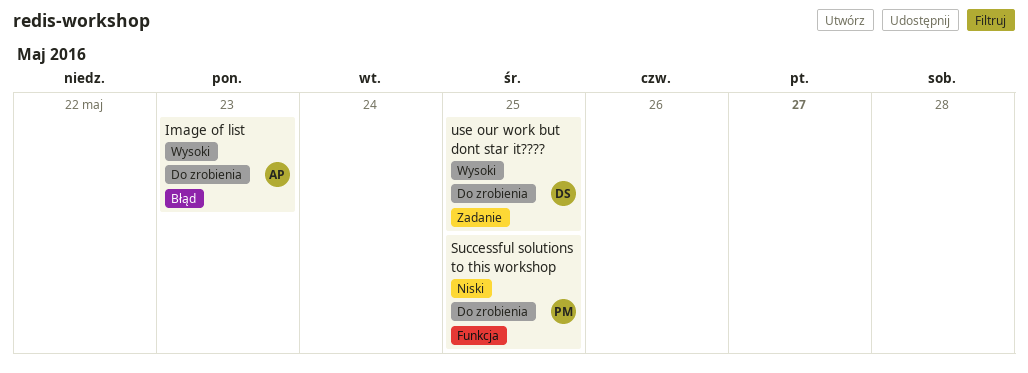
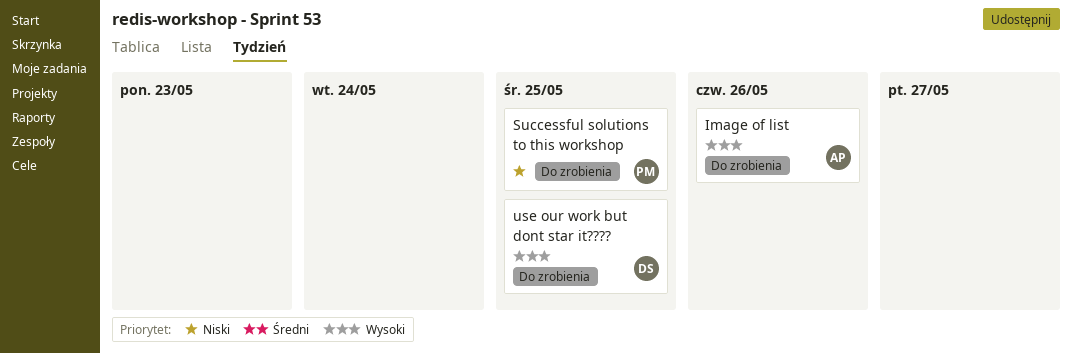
Image of list, due: May 23 -> May 26

